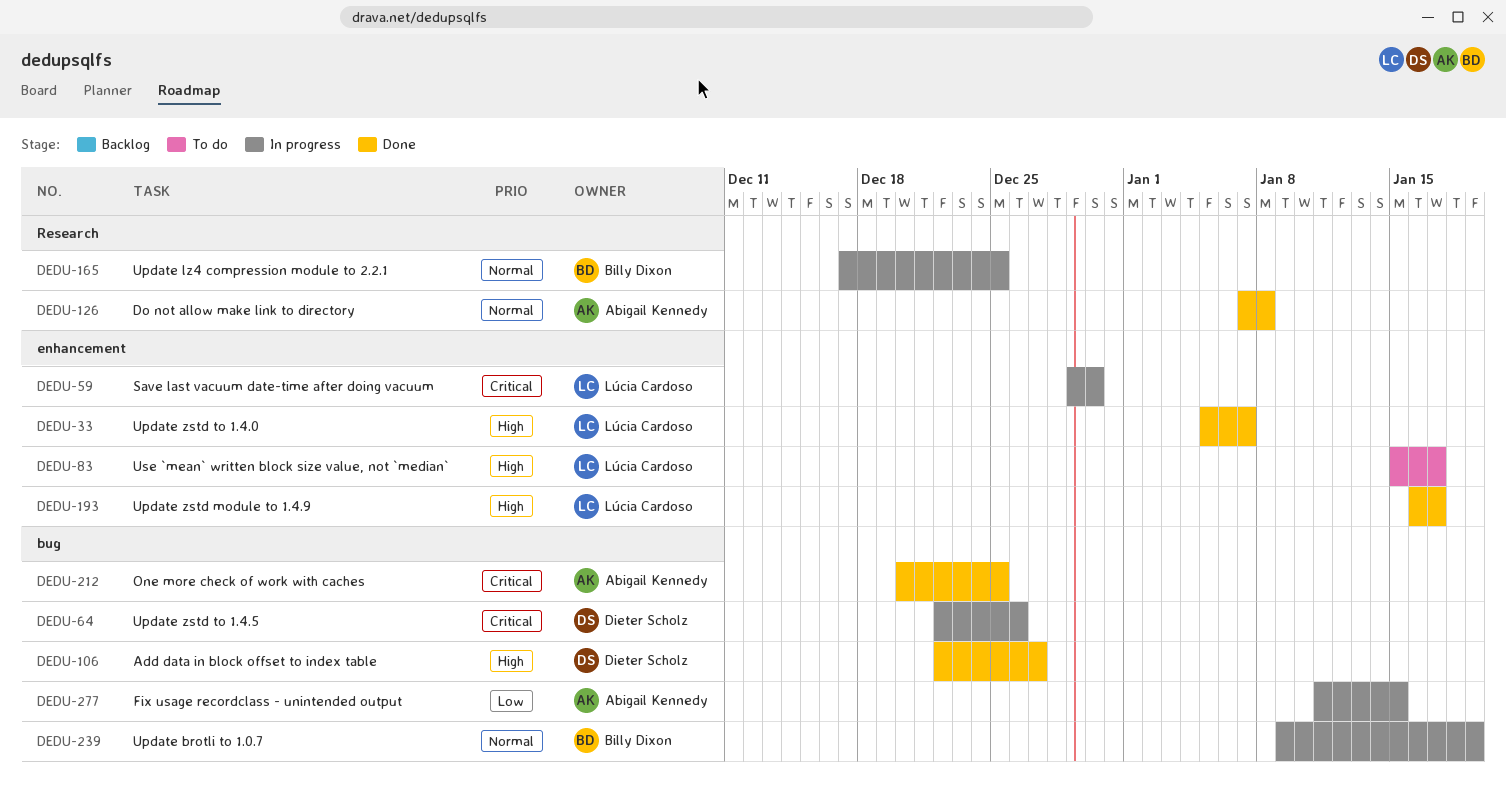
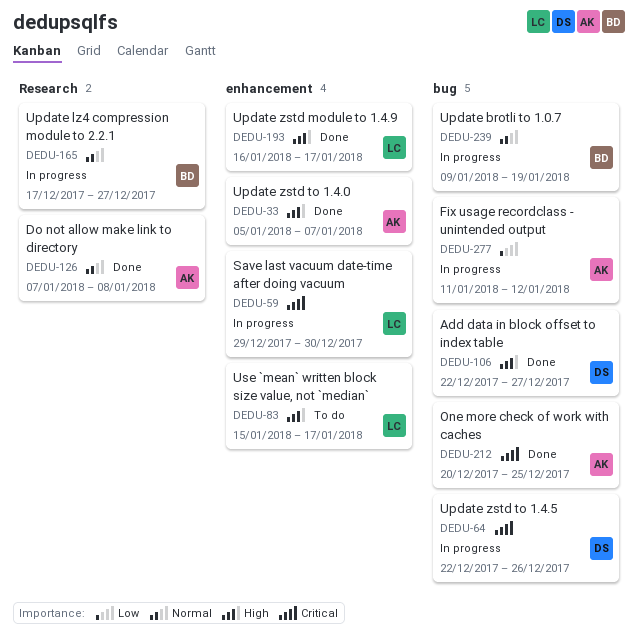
DEDU-33, owner: Lúcia Cardoso -> Abigail Kennedy
DEDU-165, due: Dec 25 -> Dec 27
DEDU-277, due: Jan 15 -> Jan 12

